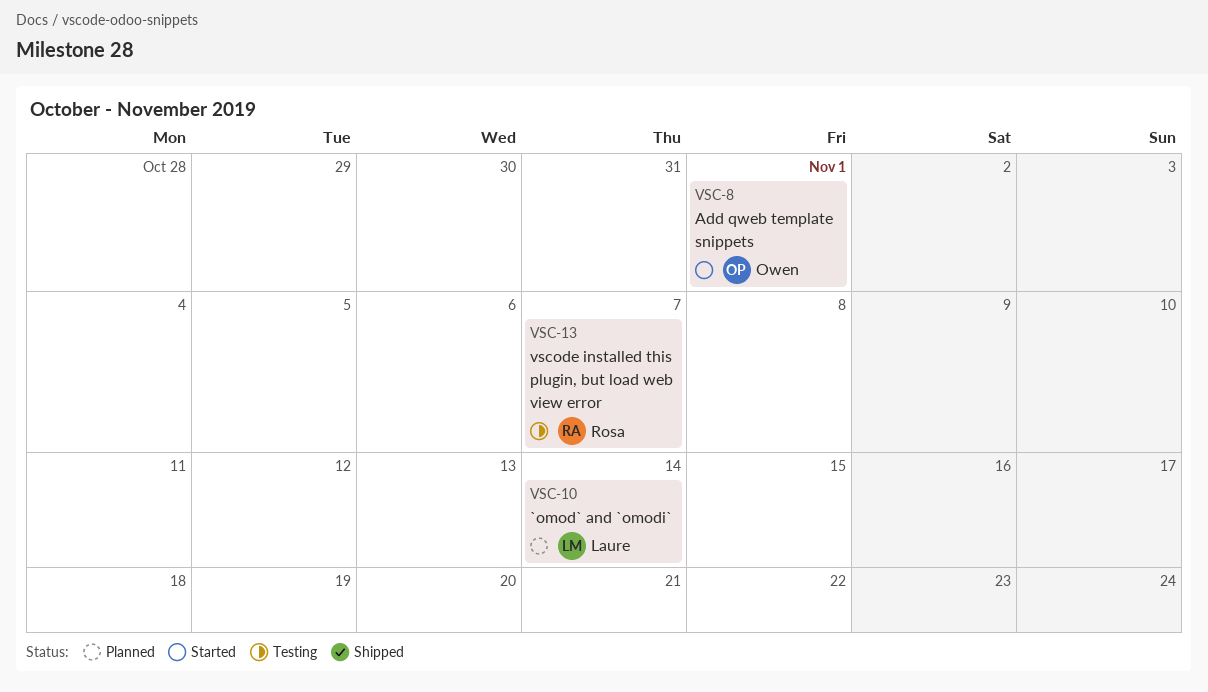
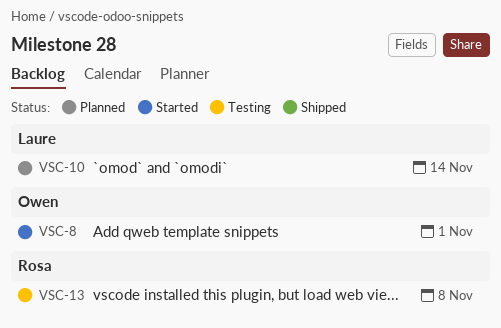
VSC-13, due: Nov 7 -> Nov 8

